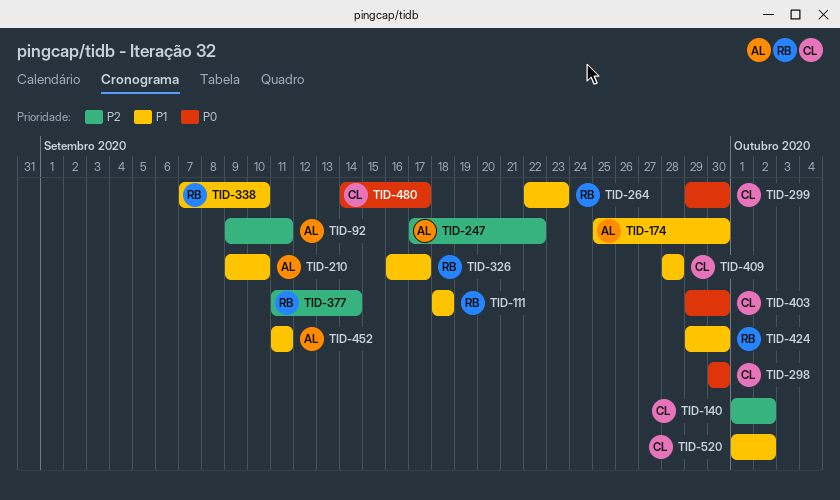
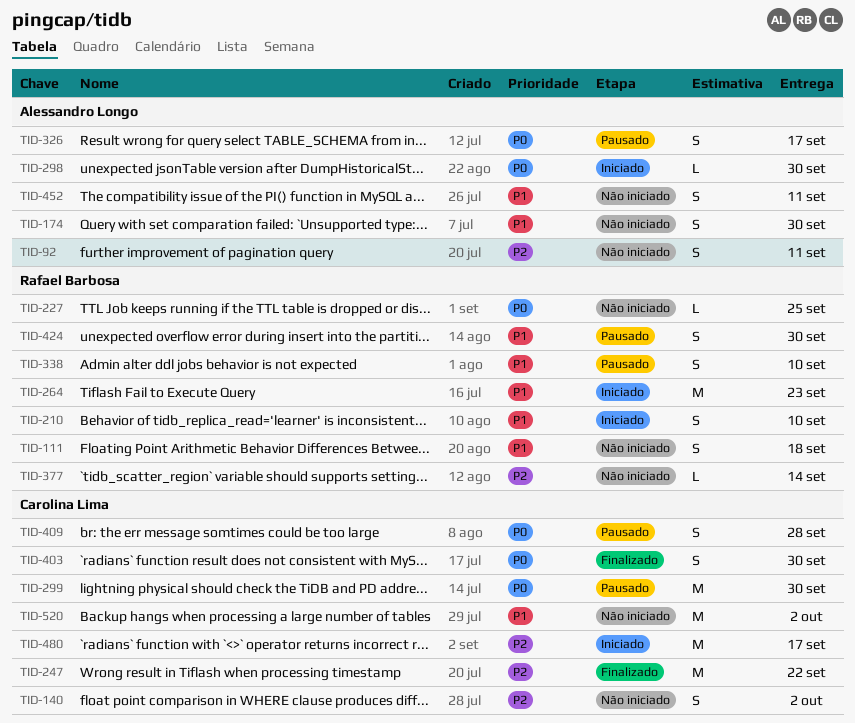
TID-210, owner: Alessandro Longo -> Rafael Barbosa
TID-227: none -> present
TID-247, owner: Alessandro Longo -> Carolina Lima
TID-298, owner: Carolina Lima -> Alessandro Longo
TID-326, owner: Rafael Barbosa -> Alessandro Longo
TID-326, priority: P1 -> P0
TID-409, priority: P1 -> P0
TID-480, priority: P0 -> P2

